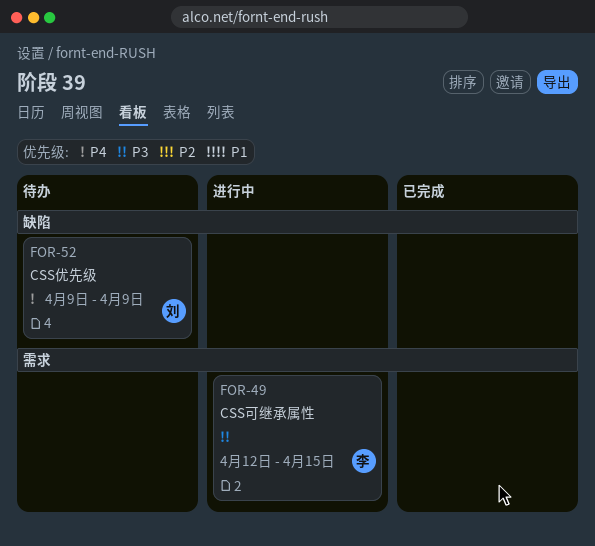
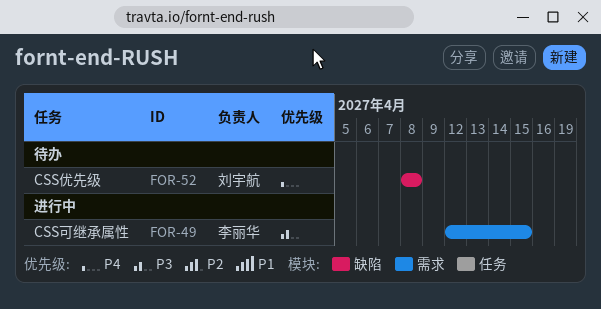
FOR-52, start: Apr 9 -> Apr 8
FOR-52, due: Apr 9 -> Apr 8

